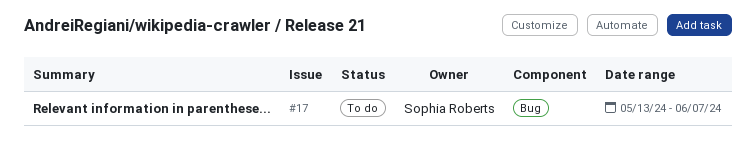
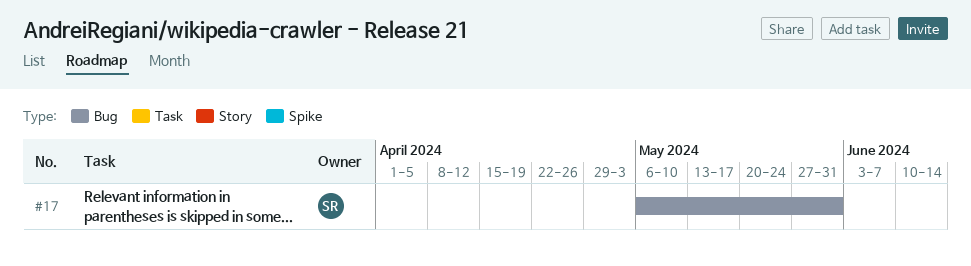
#17, start: May 13 -> May 6
#17, due: Jun 7 -> May 31

